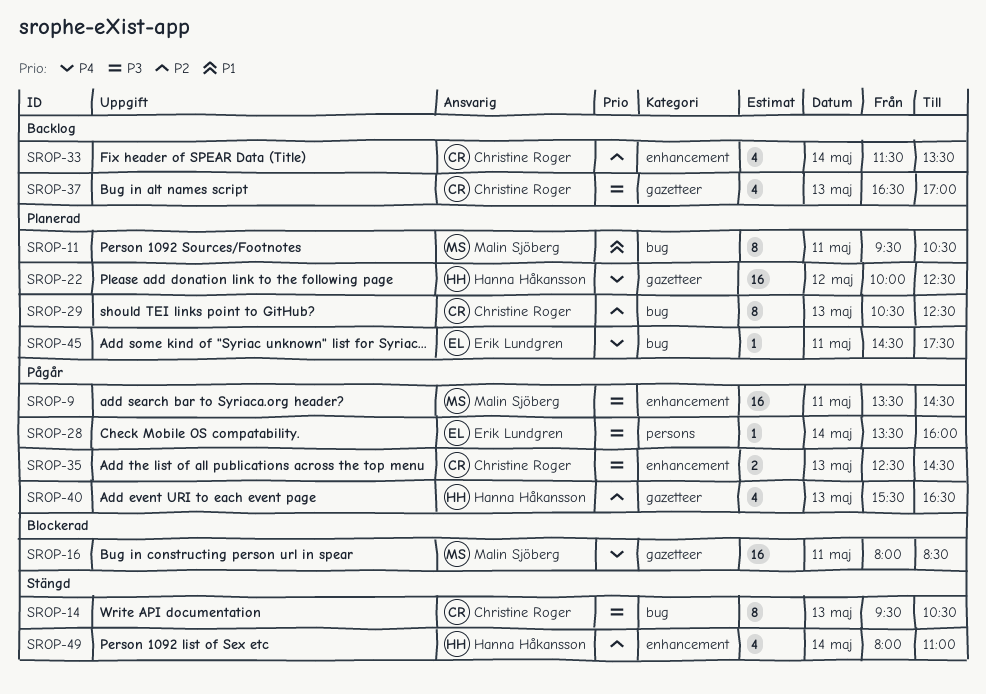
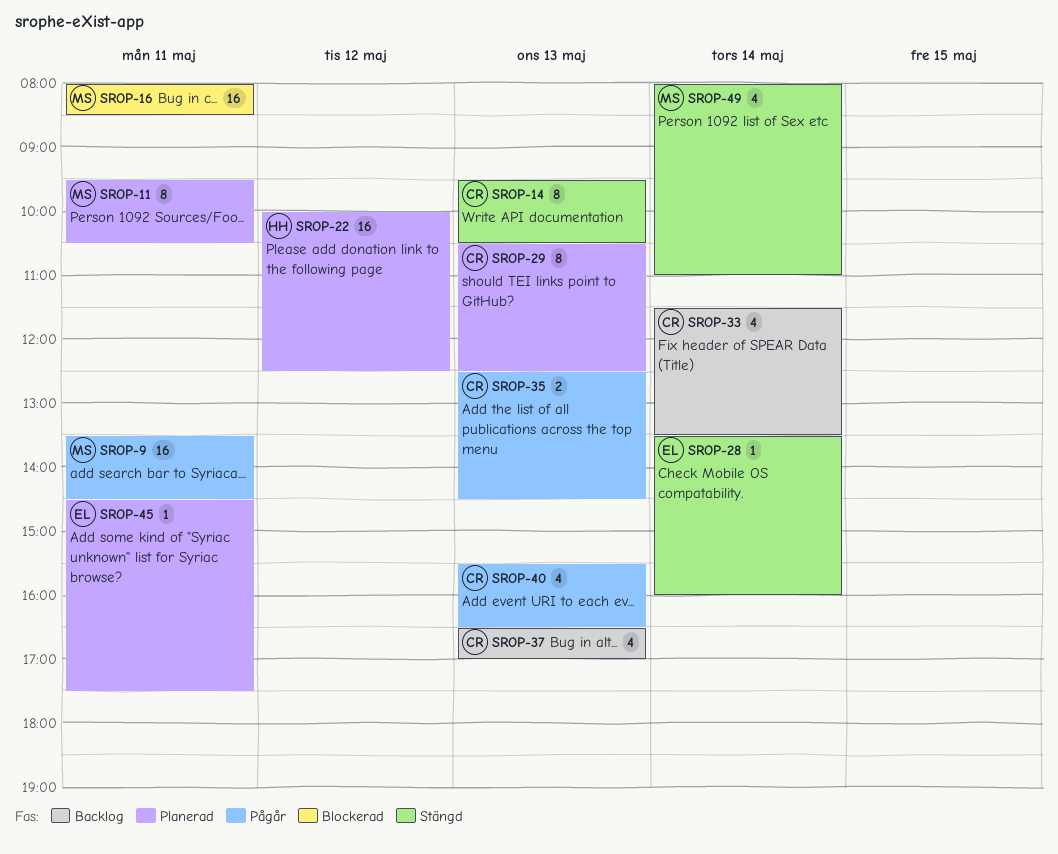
SROP-28, status: Pågår -> Stängd
SROP-40, owner: Hanna Håkansson -> Christine Roger
SROP-49, owner: Hanna Håkansson -> Malin Sjöberg

